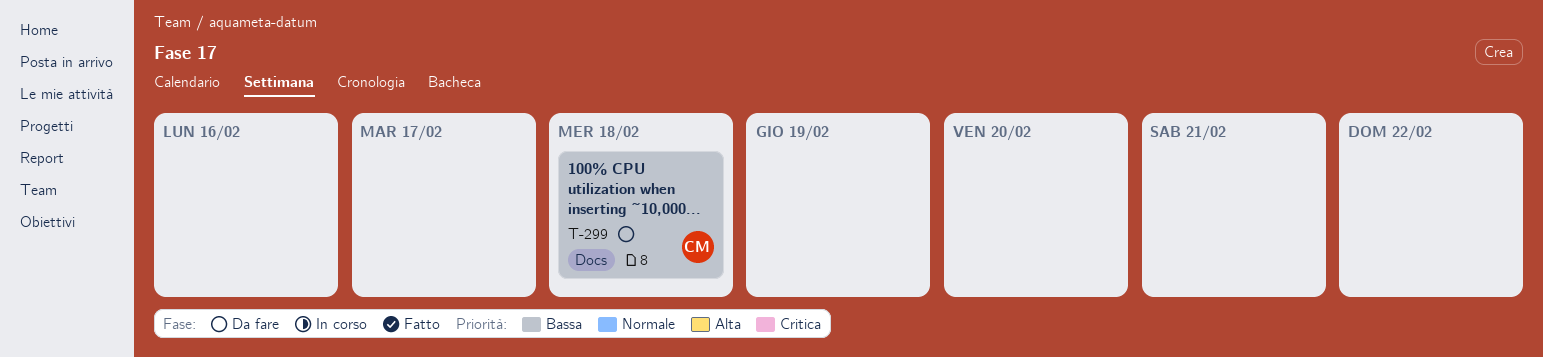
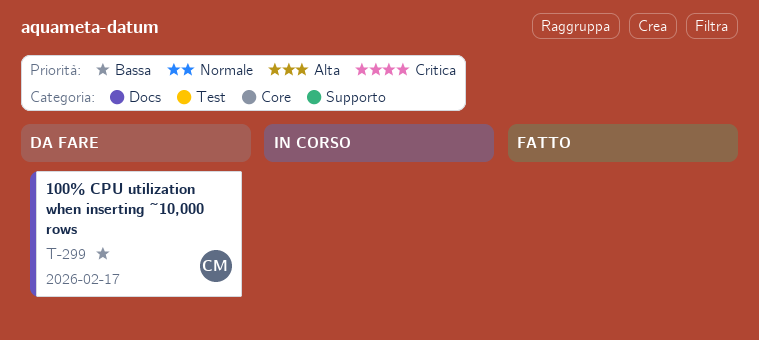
T-299, due: Feb 18 -> Feb 17

